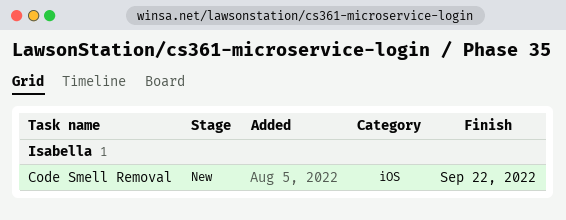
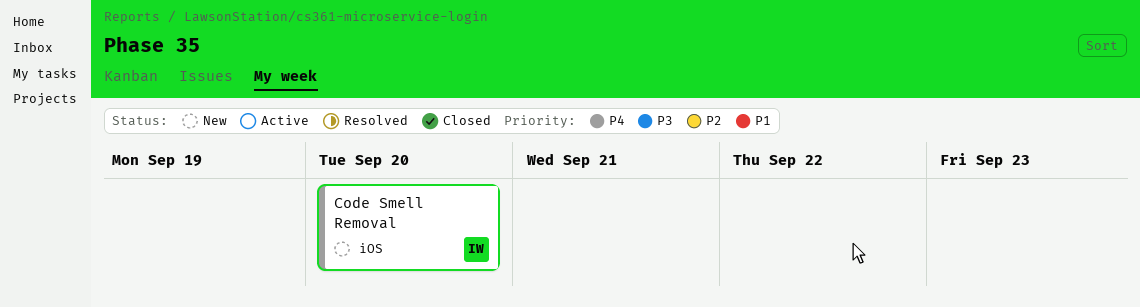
Code Smell Removal, due: Sep 22 -> Sep 20

